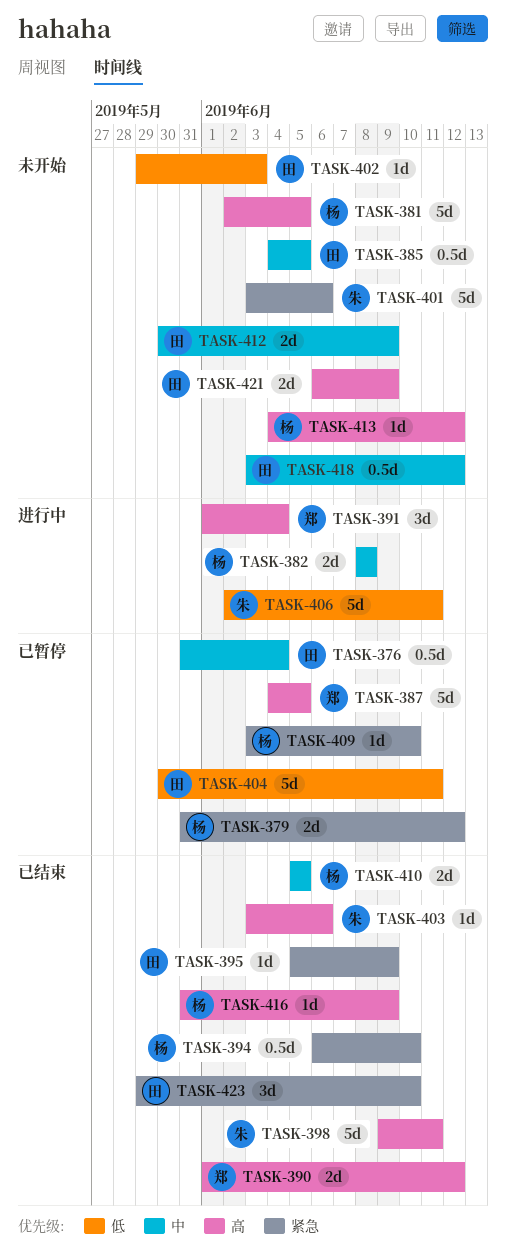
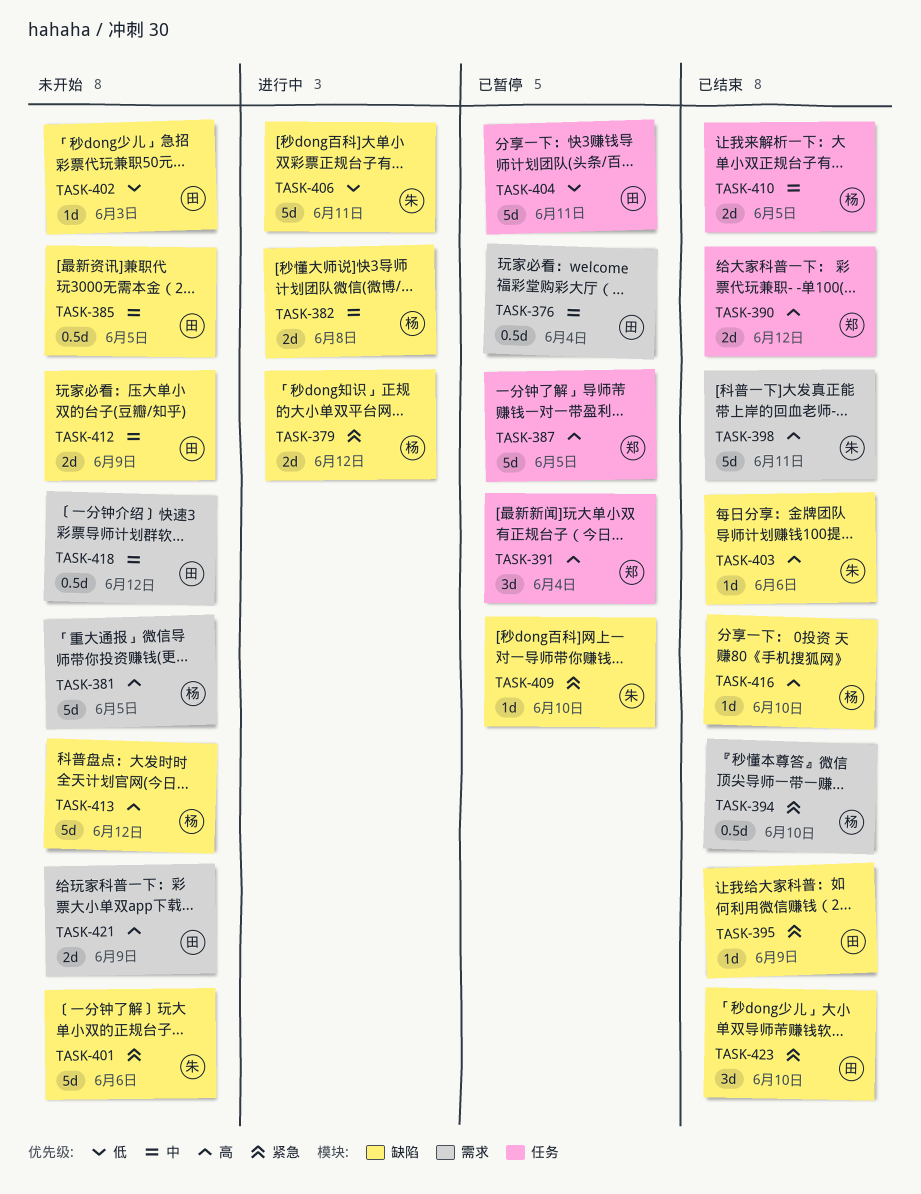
TASK-379, status: 已暂停 -> 进行中
TASK-391, status: 进行中 -> 已暂停
TASK-409, owner: 杨 -> 朱
TASK-413, estimate: 1d -> 5d
TASK-416, due: Jun 9 -> Jun 10

